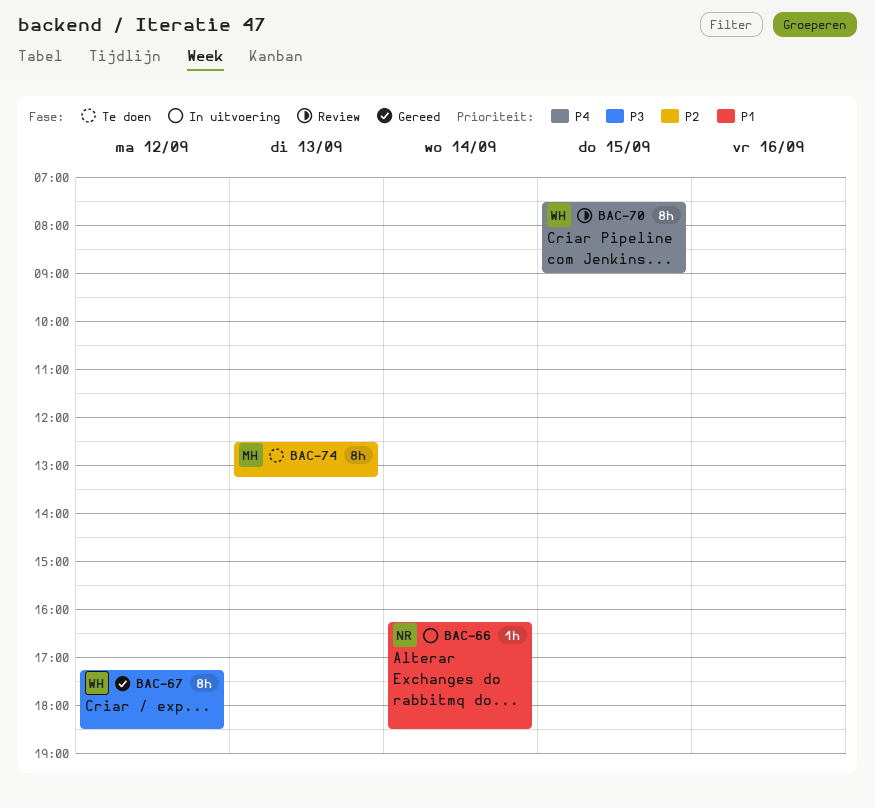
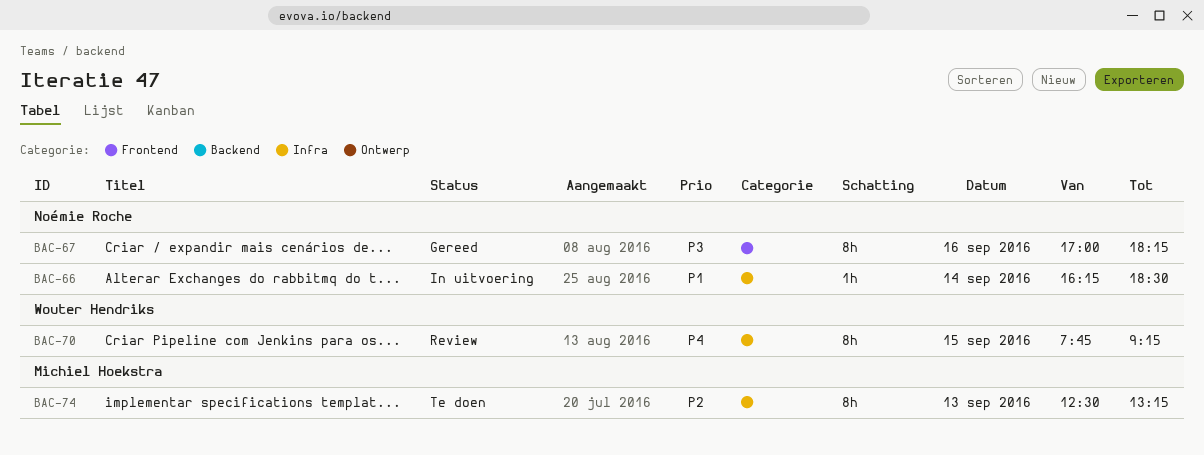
BAC-67, owner: Wouter Hendriks -> Noémie Roche
BAC-67, day: Sep 12 -> Sep 16
BAC-67, begins: 17:15 -> 17:00
BAC-67, ends: 18:30 -> 18:15
BAC-70, begins: 07:30 -> 07:45
BAC-70, ends: 09:00 -> 09:15

